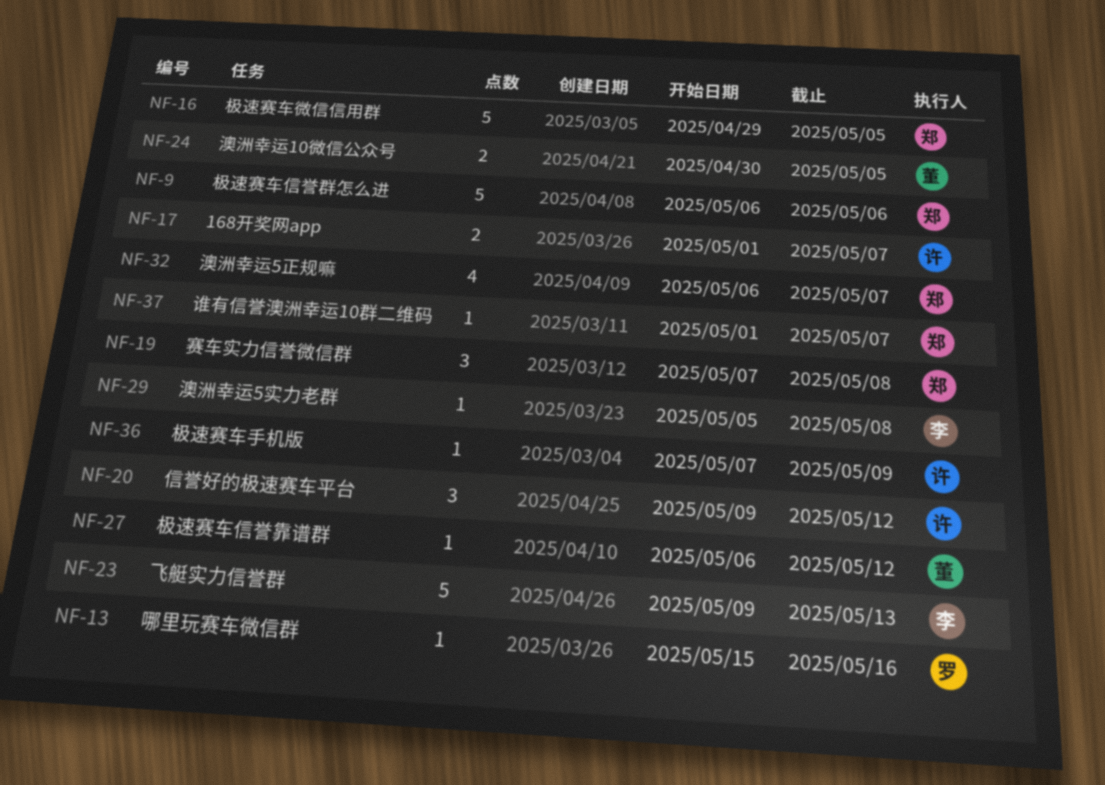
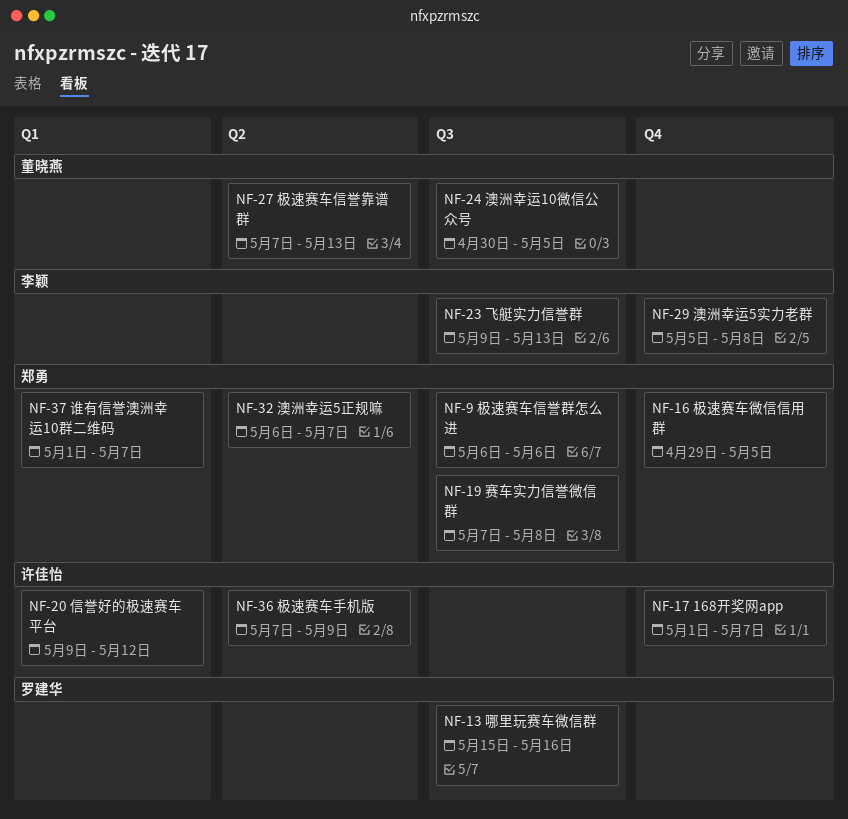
NF-27, start: May 6 -> May 7
NF-27, due: May 12 -> May 13

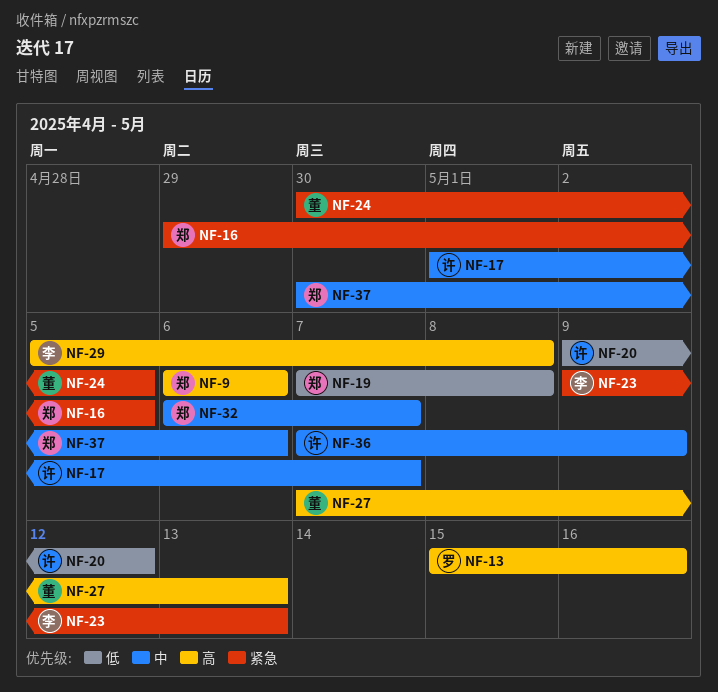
NF-37, start: May 1 -> Apr 30
NF-37, due: May 7 -> May 6

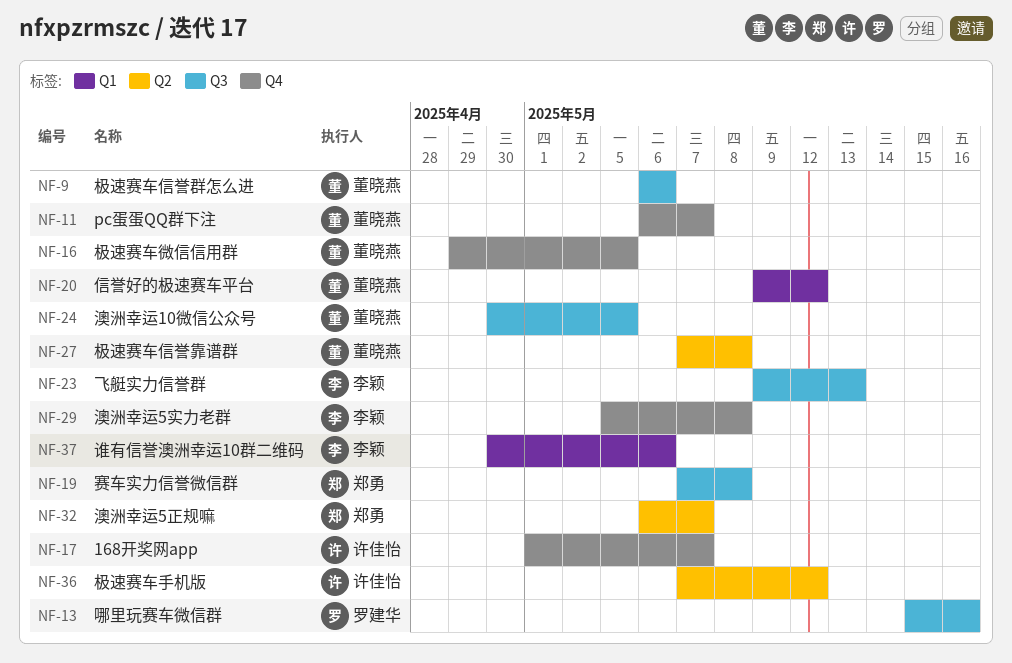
NF-9, owner: 郑勇 -> 董晓燕
NF-11: none -> present
NF-16, owner: 郑勇 -> 董晓燕
NF-20, owner: 许佳怡 -> 董晓燕
NF-27, due: May 13 -> May 8
NF-36, due: May 9 -> May 12
NF-37, owner: 郑勇 -> 李颖

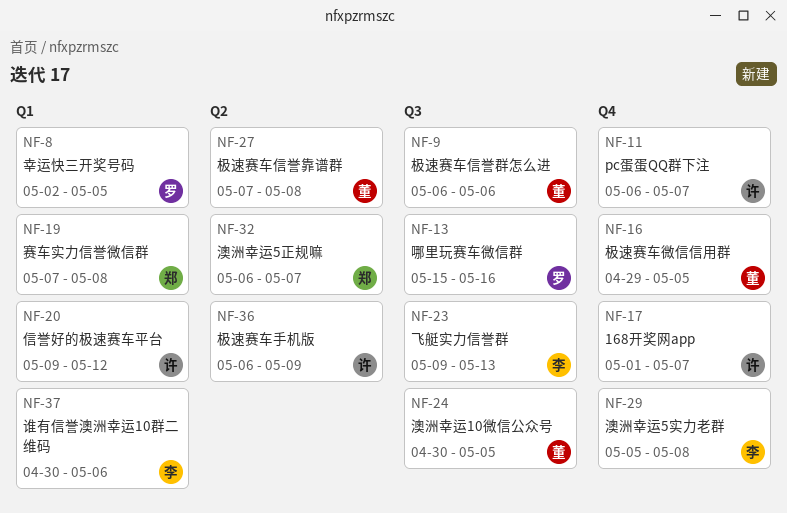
NF-8: none -> present
NF-11, owner: 董晓燕 -> 许佳怡
NF-19, label: Q3 -> Q1
NF-20, owner: 董晓燕 -> 许佳怡
NF-36, start: May 7 -> May 6
NF-36, due: May 12 -> May 9

